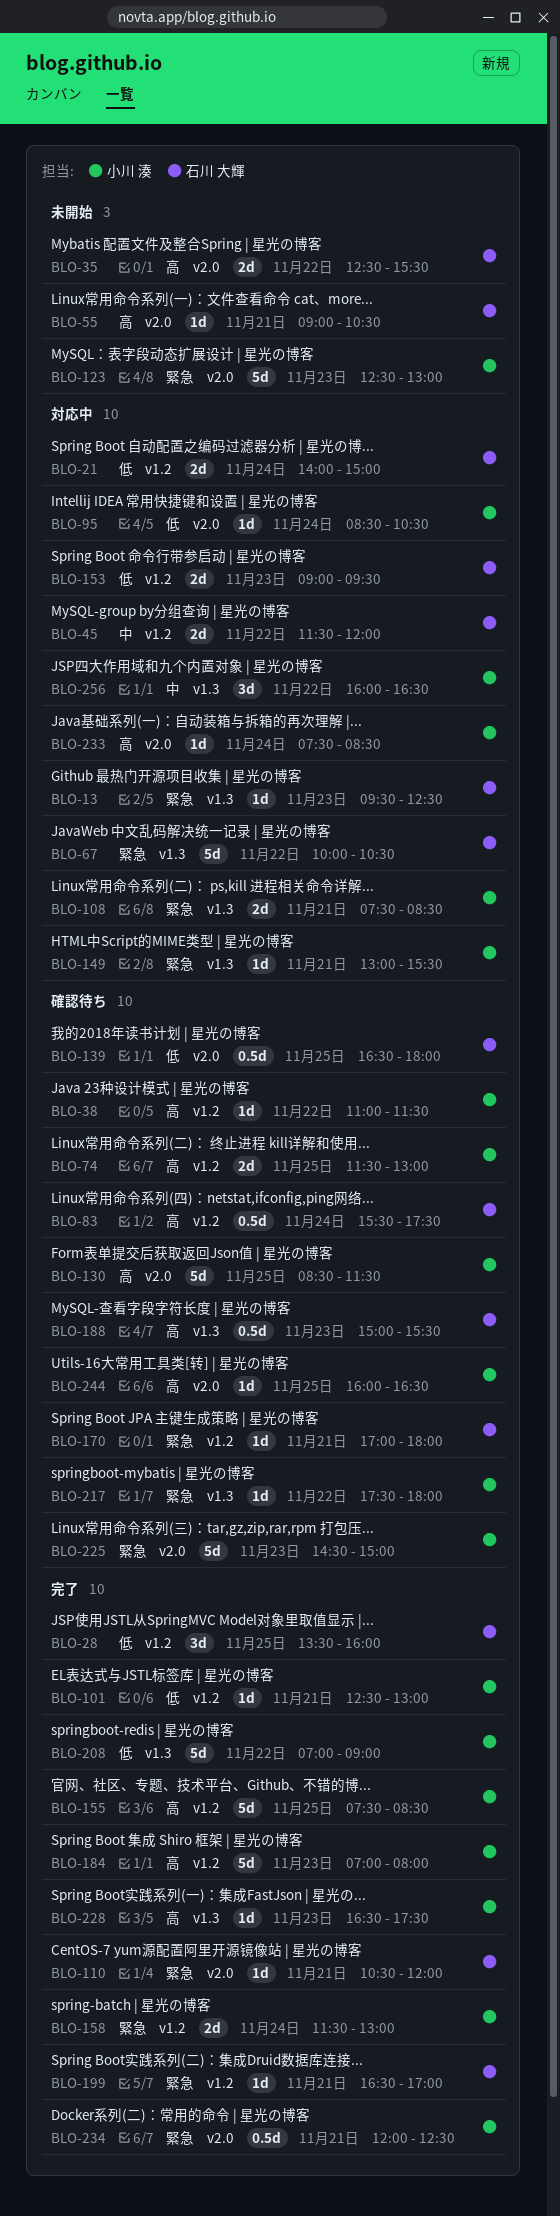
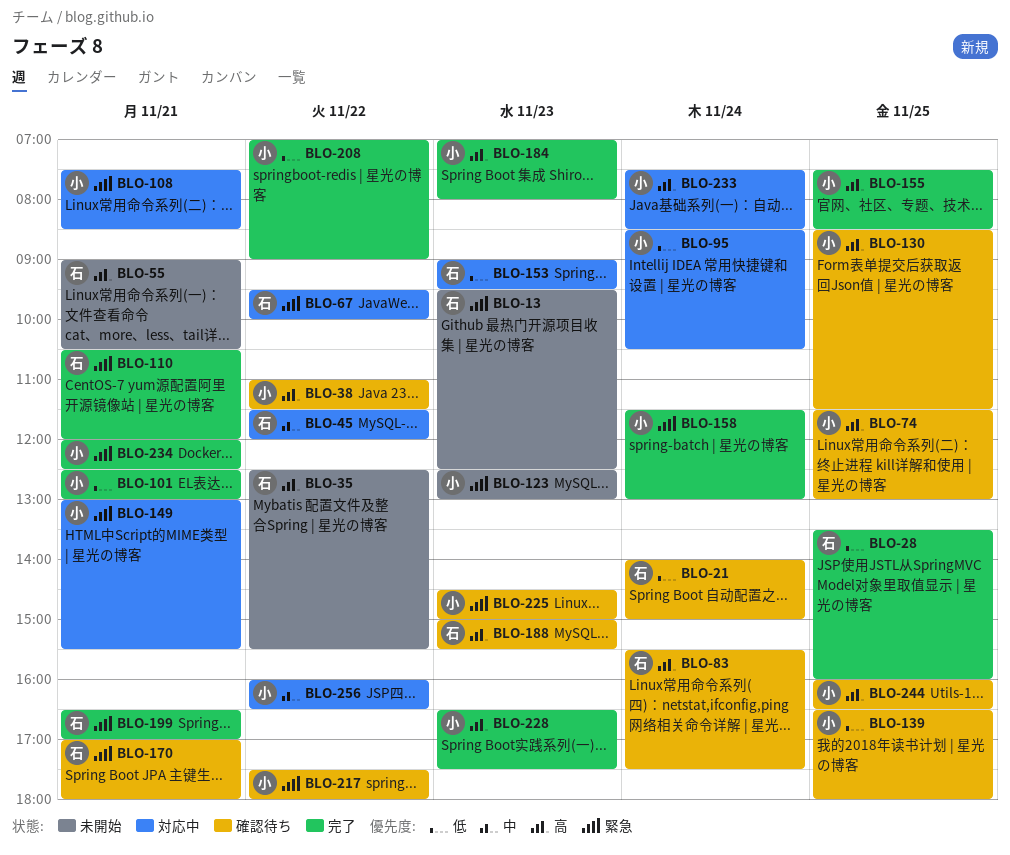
BLO-13, status: 対応中 -> 未開始
BLO-21, status: 対応中 -> 確認待ち
BLO-67, begins: 10:00 -> 09:30
BLO-67, ends: 10:30 -> 10:00
BLO-139, owner: 石川 大輝 -> 小川 湊

